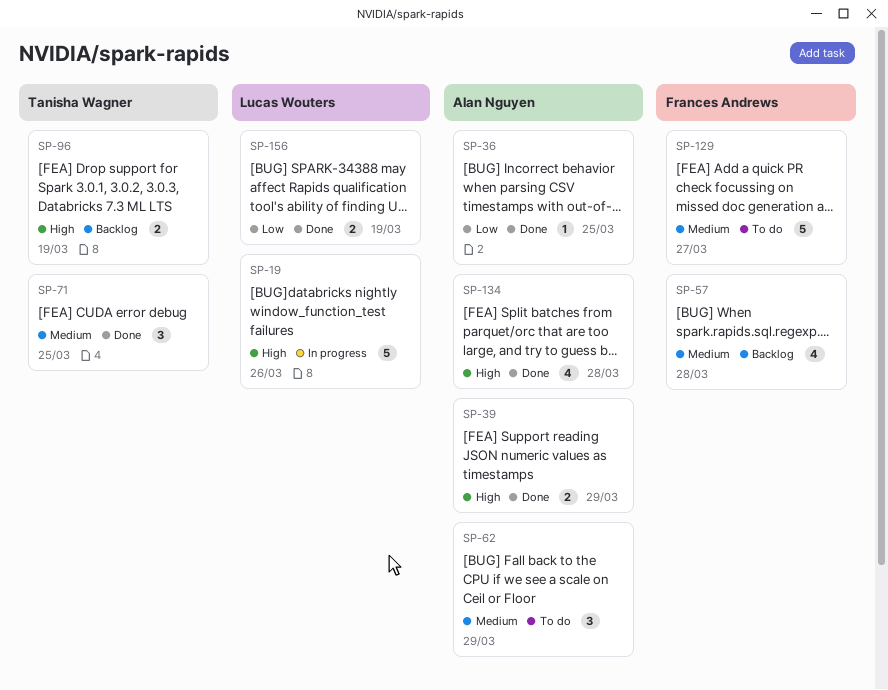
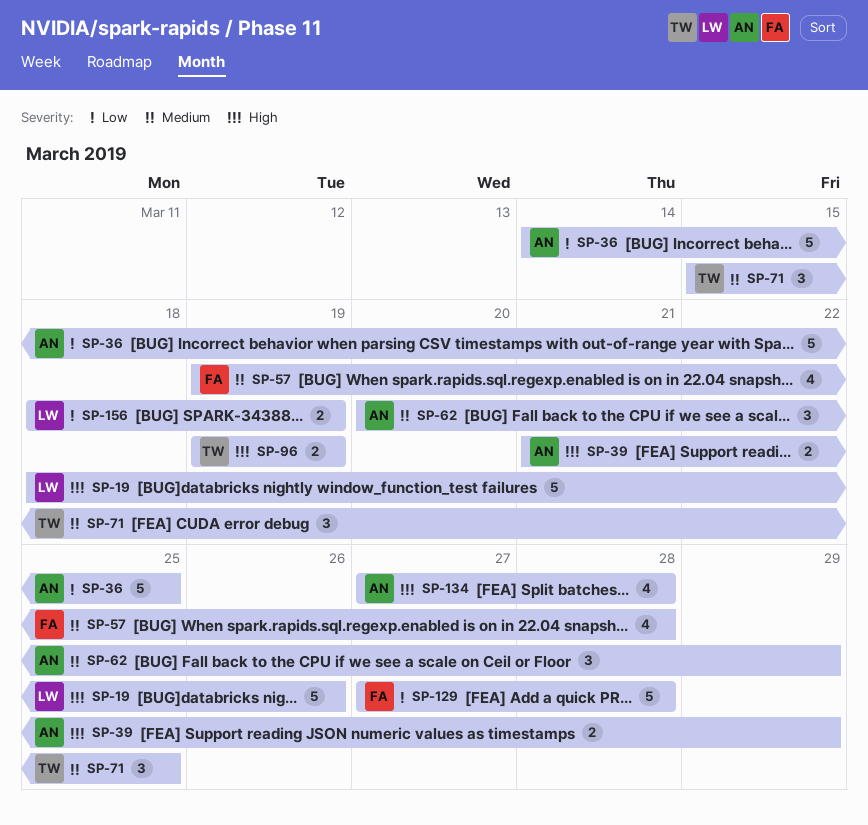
SP-36, estimate: 1 -> 5
SP-129, priority: Medium -> Low
SP-129, due: Mar 27 -> Mar 28

